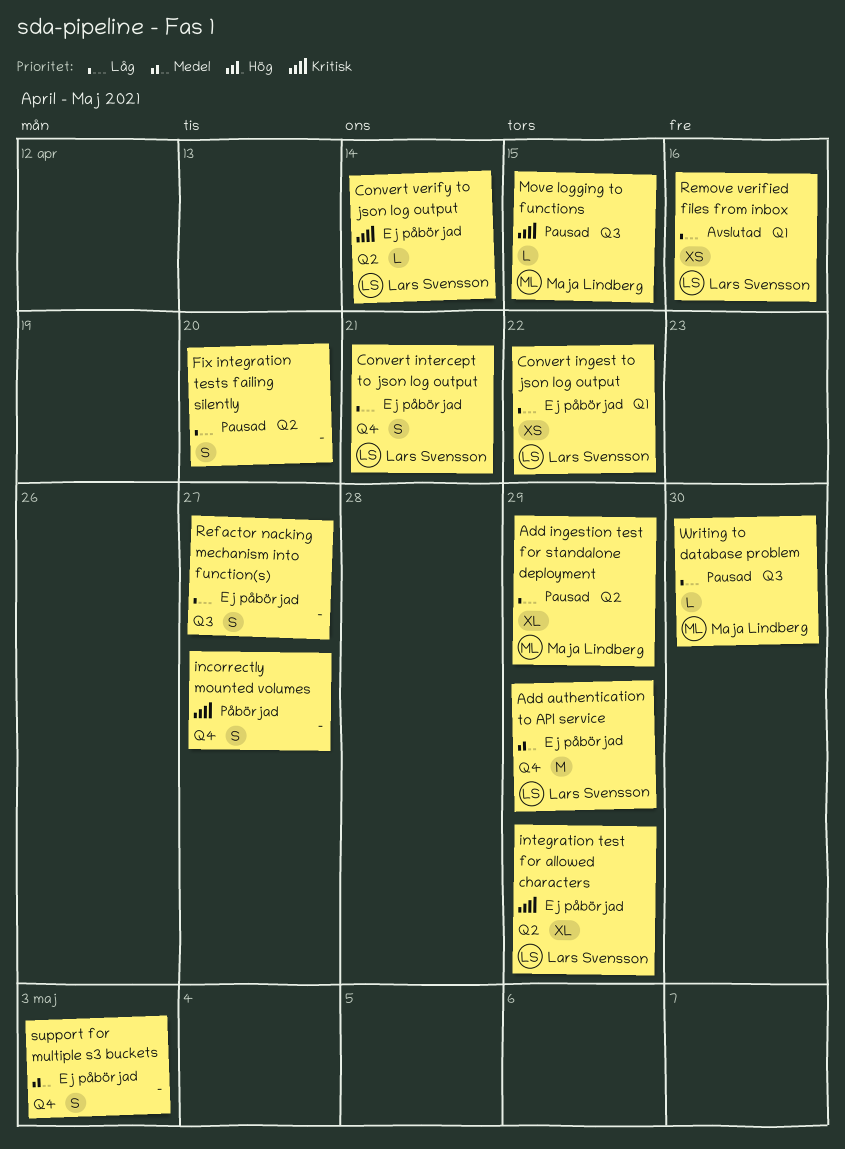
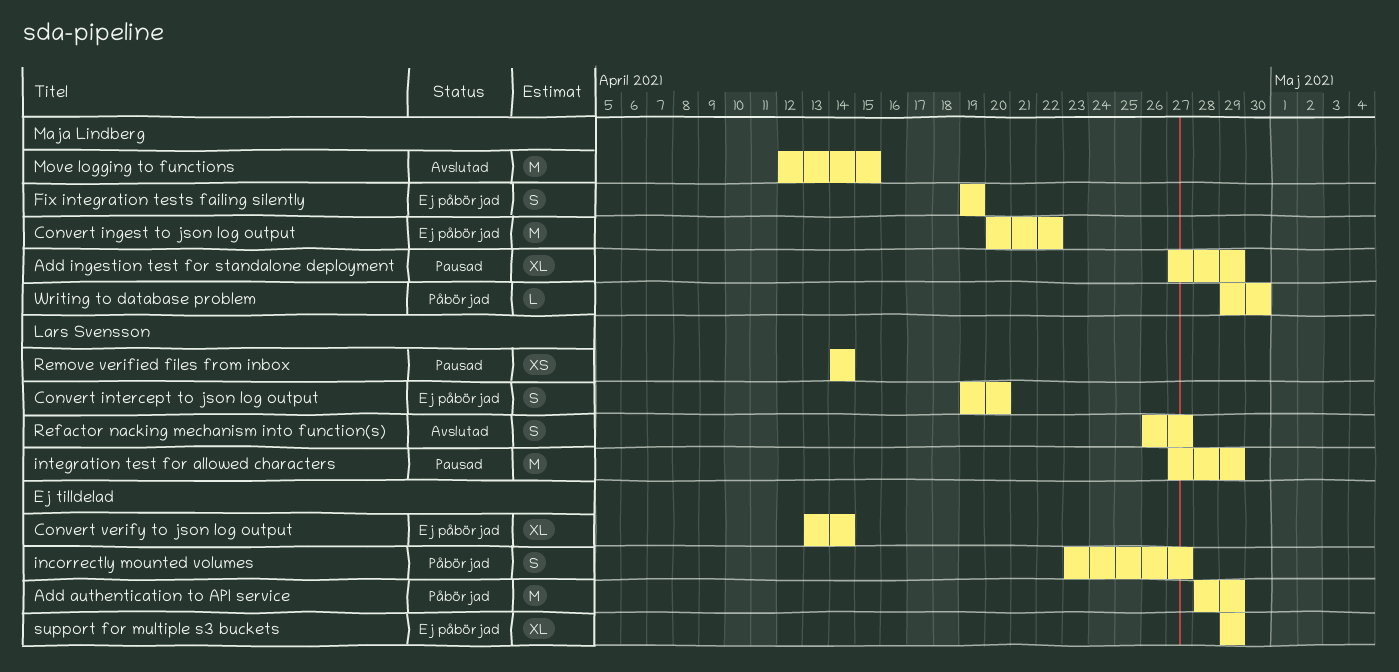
Add authentication to API service, status: Ej påbörjad -> Påbörjad
Add authentication to API service, owner: Lars Svensson -> none
Convert ingest to json log output, owner: Lars Svensson -> Maja Lindberg
Convert ingest to json log output, estimate: XS -> M
Convert intercept to json log output, due: Apr 21 -> Apr 20
Convert verify to json log output, owner: Lars Svensson -> none
Convert verify to json log output, estimate: L -> XL
Fix integration tests failing silently, status: Pausad -> Ej påbörjad
Fix integration tests failing silently, owner: none -> Maja Lindberg
Fix integration tests failing silently, due: Apr 20 -> Apr 19
integration test for allowed characters, status: Ej påbörjad -> Pausad
integration test for allowed characters, estimate: XL -> M
Move logging to functions, status: Pausad -> Avslutad
Move logging to functions, estimate: L -> M
Refactor nacking mechanism into function(s), status: Ej påbörjad -> Avslutad
Refactor nacking mechanism into function(s), owner: none -> Lars Svensson
Remove verified files from inbox, status: Avslutad -> Pausad
Remove verified files from inbox, due: Apr 16 -> Apr 14
support for multiple s3 buckets, estimate: S -> XL
support for multiple s3 buckets, due: May 3 -> Apr 29
Writing to database problem, status: Pausad -> Påbörjad

